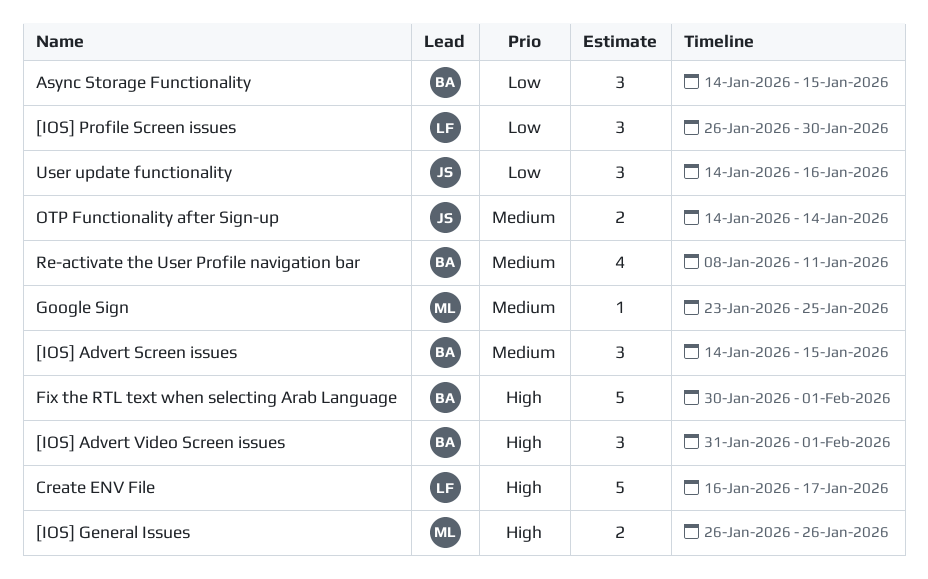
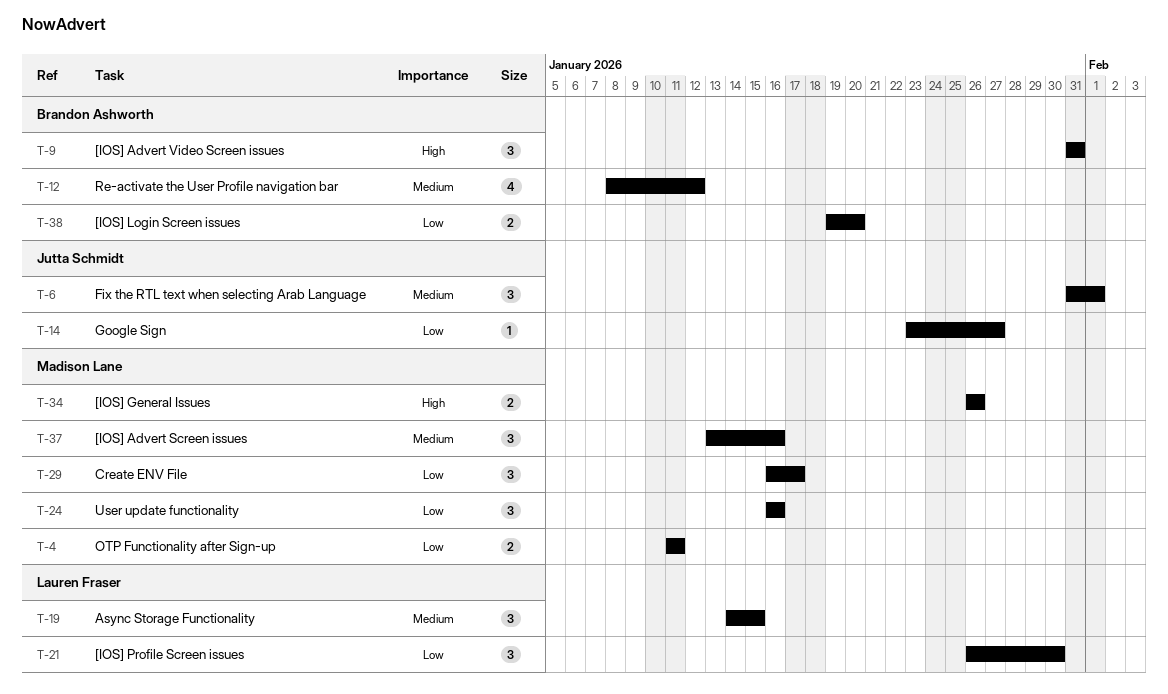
[IOS] Advert Screen issues, owner: Brandon Ashworth -> Madison Lane
[IOS] Advert Screen issues, start: Jan 14 -> Jan 13
[IOS] Advert Screen issues, due: Jan 15 -> Jan 16
[IOS] Advert Video Screen issues, due: Feb 1 -> Jan 31
[IOS] Login Screen issues: none -> present
Async Storage Functionality, owner: Brandon Ashworth -> Lauren Fraser
Async Storage Functionality, priority: Low -> Medium
Create ENV File, owner: Lauren Fraser -> Madison Lane
Create ENV File, priority: High -> Low
Create ENV File, estimate: 5 -> 3
Fix the RTL text when selecting Arab Language, owner: Brandon Ashworth -> Jutta Schmidt
Fix the RTL text when selecting Arab Language, priority: High -> Medium
Fix the RTL text when selecting Arab Language, estimate: 5 -> 3
Fix the RTL text when selecting Arab Language, start: Jan 30 -> Jan 31
Google Sign, owner: Madison Lane -> Jutta Schmidt
Google Sign, priority: Medium -> Low
Google Sign, due: Jan 25 -> Jan 27
OTP Functionality after Sign-up, owner: Jutta Schmidt -> Madison Lane
OTP Functionality after Sign-up, priority: Medium -> Low
OTP Functionality after Sign-up, start: Jan 14 -> Jan 11
OTP Functionality after Sign-up, due: Jan 14 -> Jan 11
Re-activate the User Profile navigation bar, due: Jan 11 -> Jan 12
User update functionality, owner: Jutta Schmidt -> Madison Lane
User update functionality, start: Jan 14 -> Jan 16

